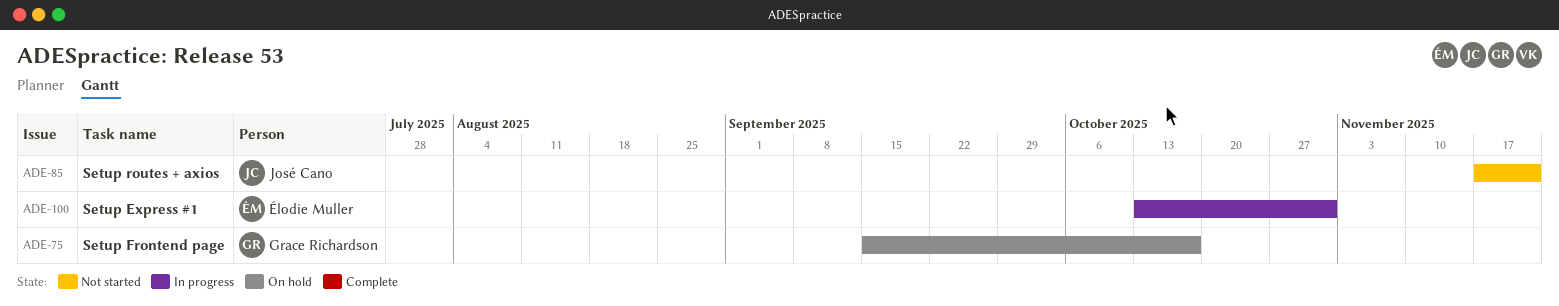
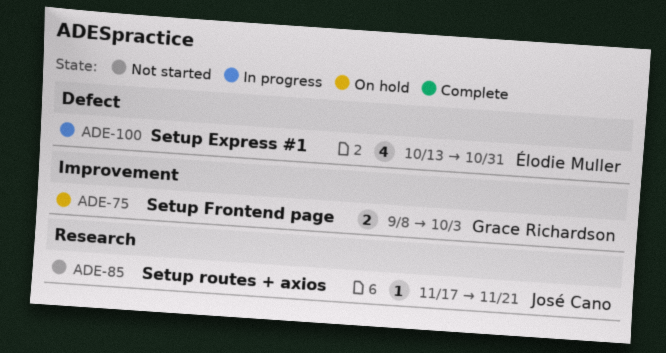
ADE-75, start: Sep 15 -> Sep 8
ADE-75, due: Oct 17 -> Oct 3

